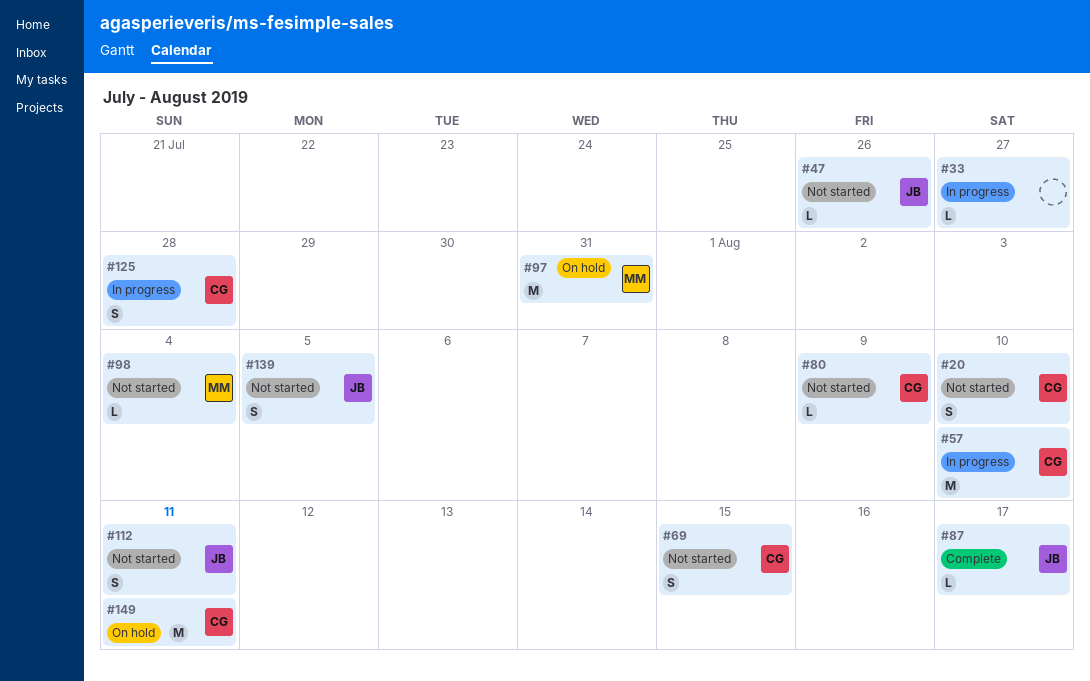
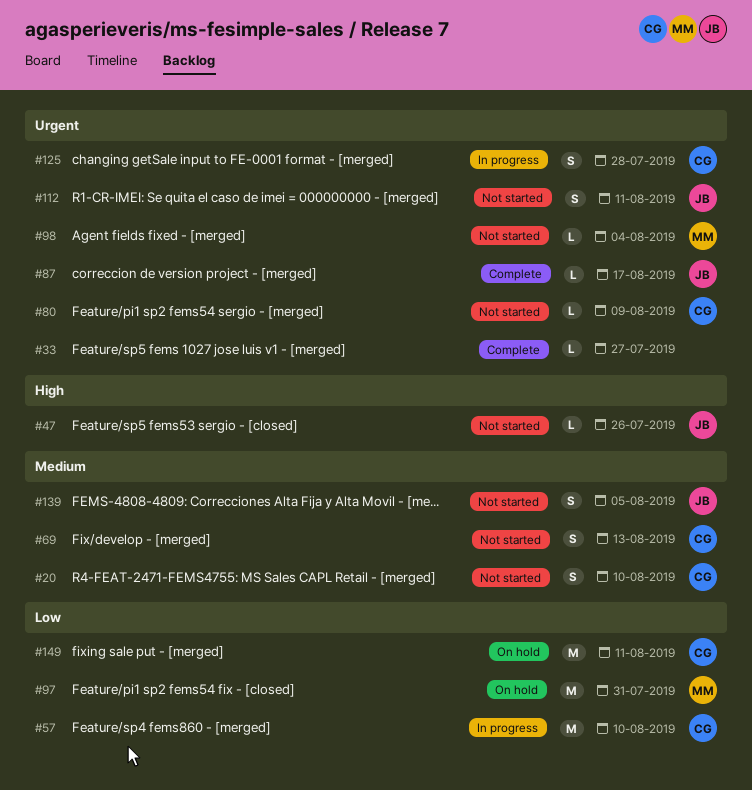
#33, status: In progress -> Complete
#69, due: Aug 15 -> Aug 13

